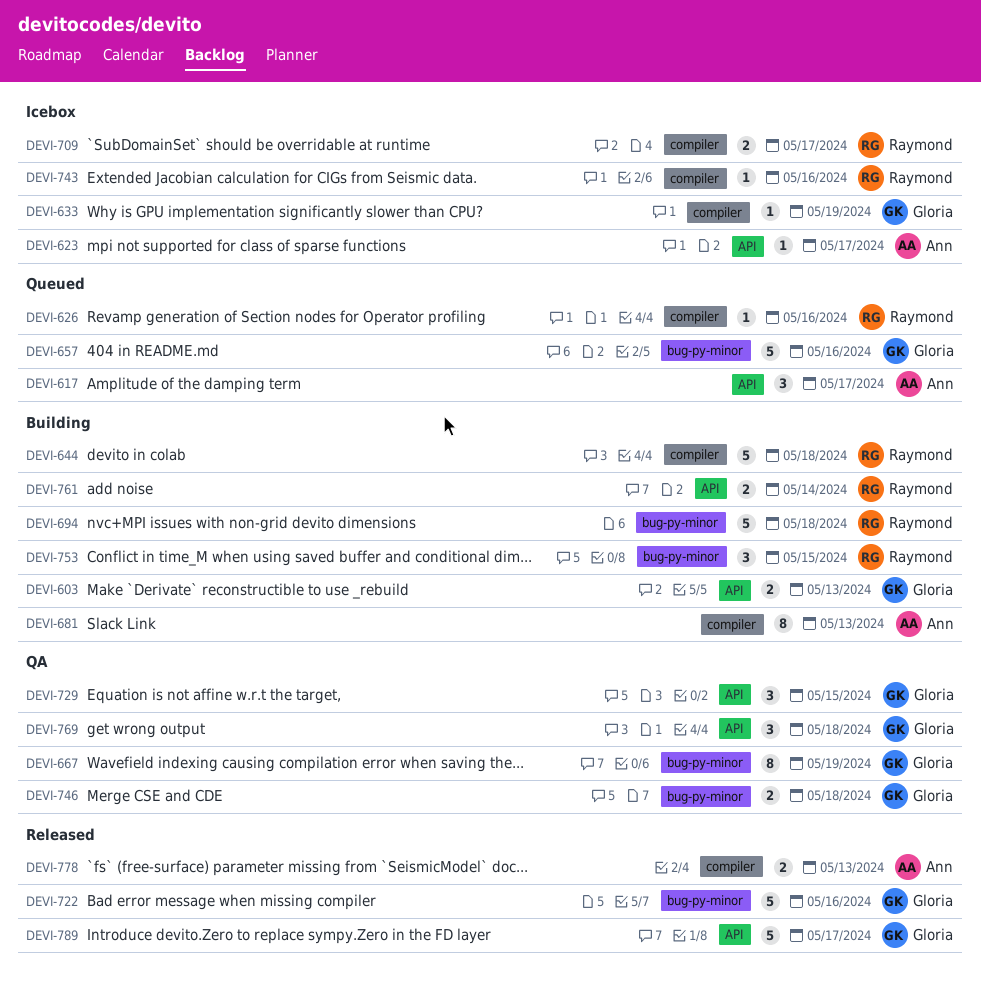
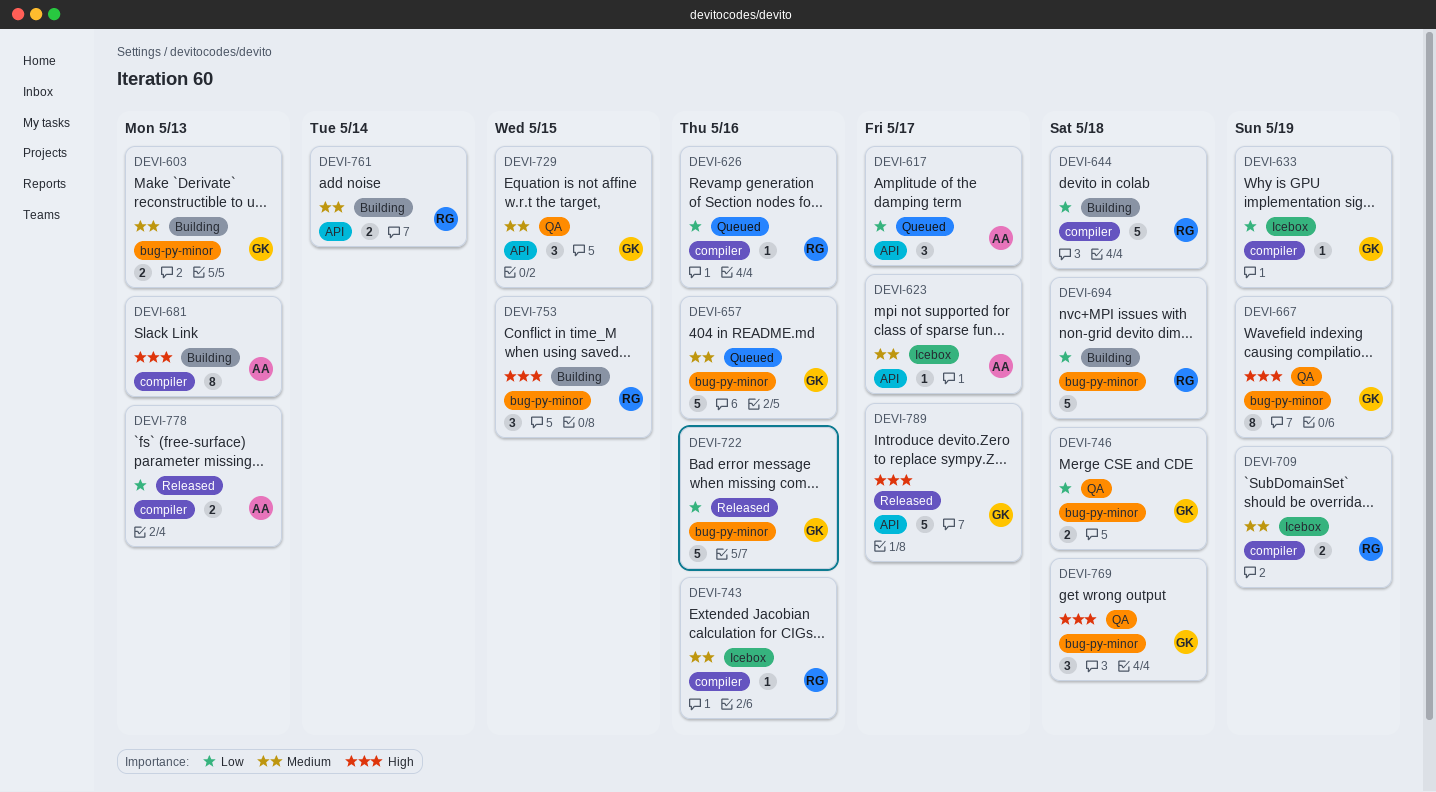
DEVI-603, label: API -> bug-py-minor
DEVI-709, due: May 17 -> May 19
DEVI-769, label: API -> bug-py-minor

